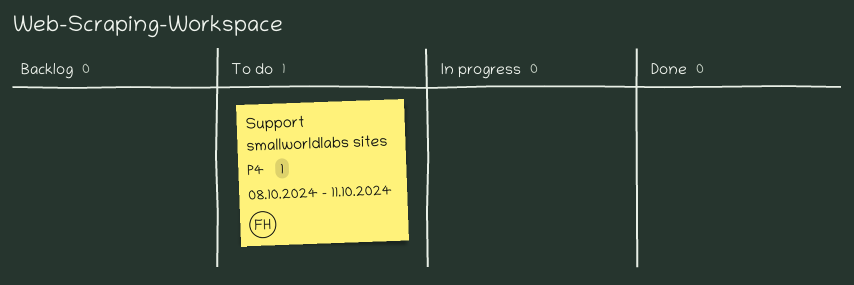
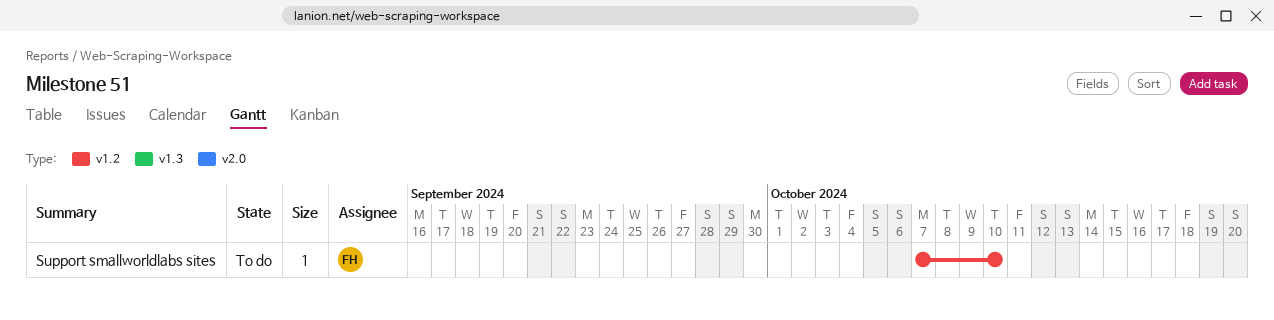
Support smallworldlabs sites, start: Oct 8 -> Oct 7
Support smallworldlabs sites, due: Oct 11 -> Oct 10

